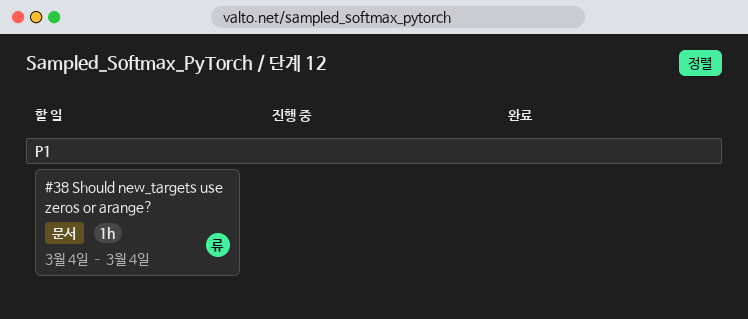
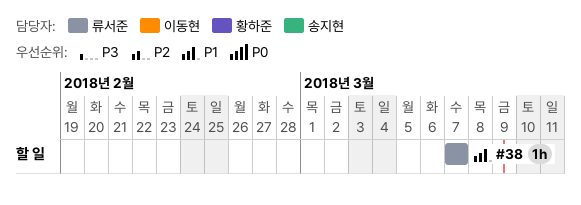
#38, start: Mar 4 -> Mar 7
#38, due: Mar 4 -> Mar 7

